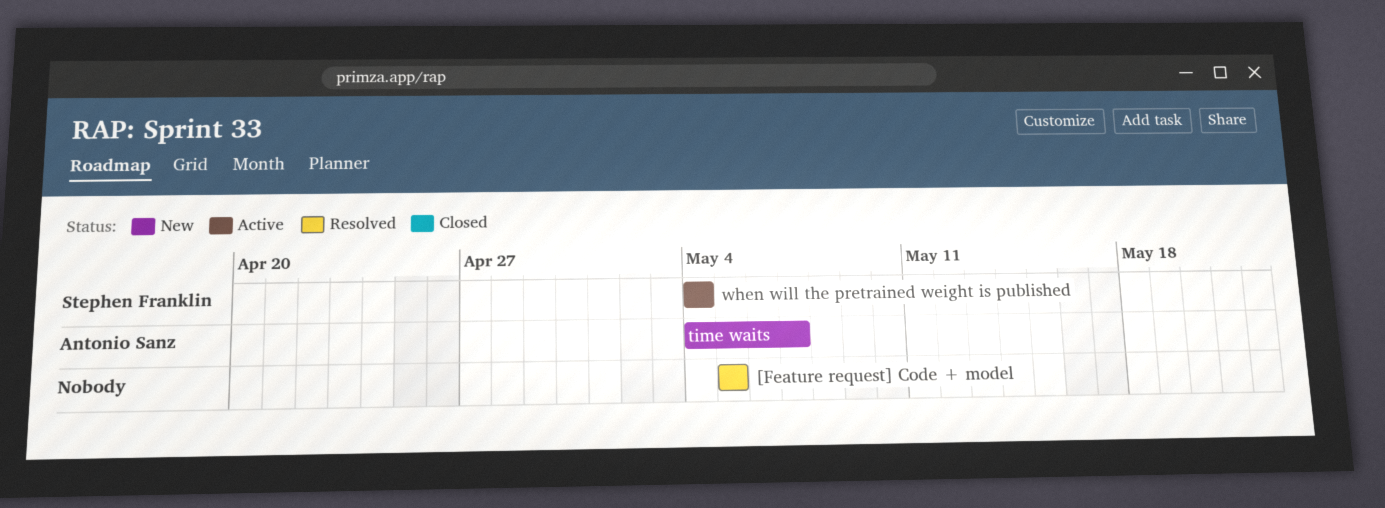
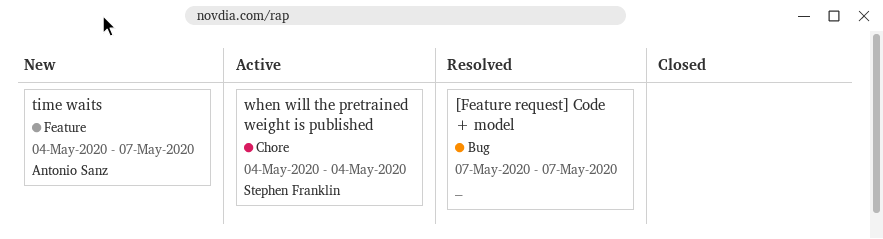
[Feature request] Code + model, start: May 5 -> May 7
[Feature request] Code + model, due: May 5 -> May 7

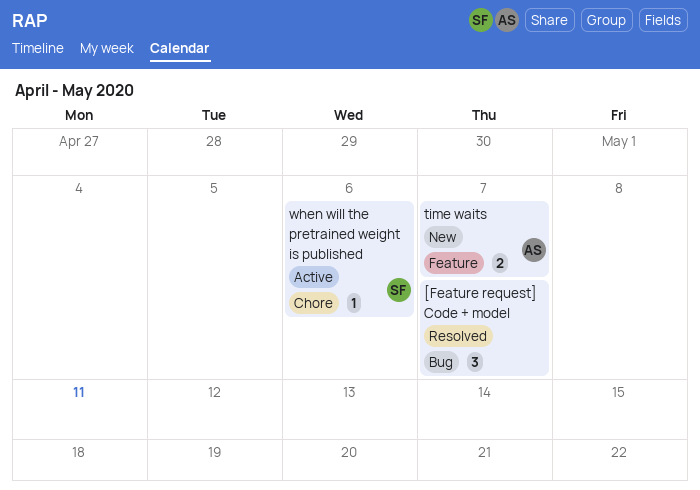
when will the pretrained weight is published, due: May 4 -> May 6

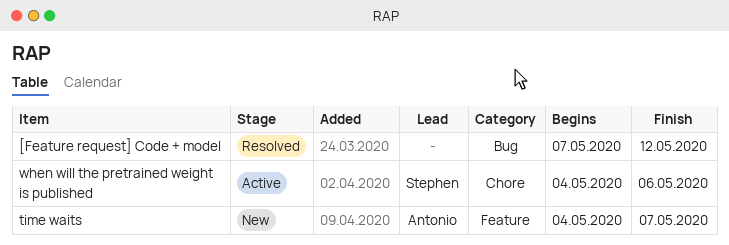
[Feature request] Code + model, due: May 7 -> May 12

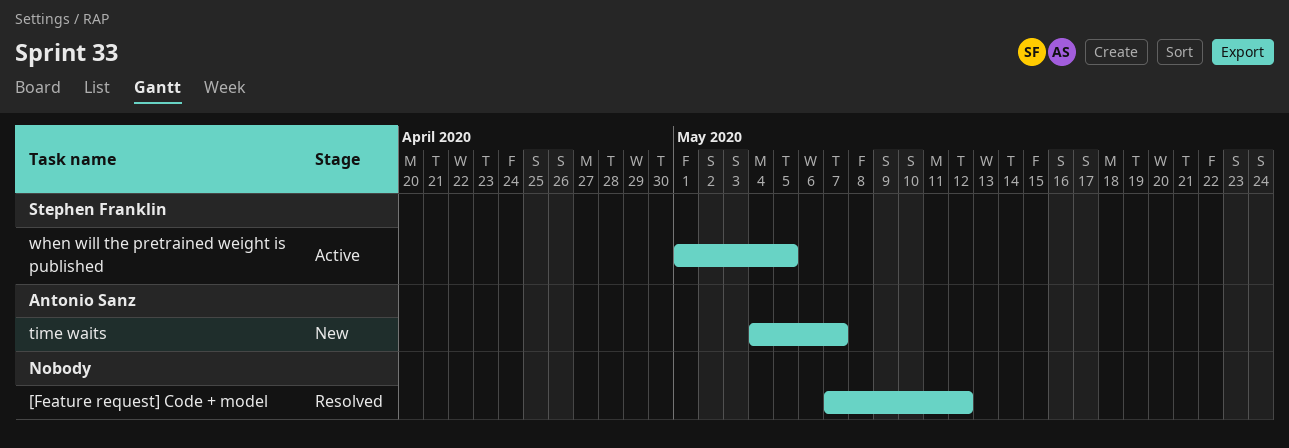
when will the pretrained weight is published, start: May 4 -> May 1
when will the pretrained weight is published, due: May 6 -> May 5

